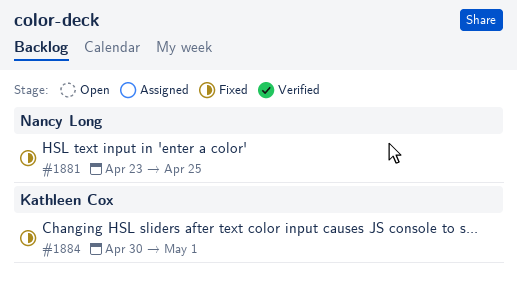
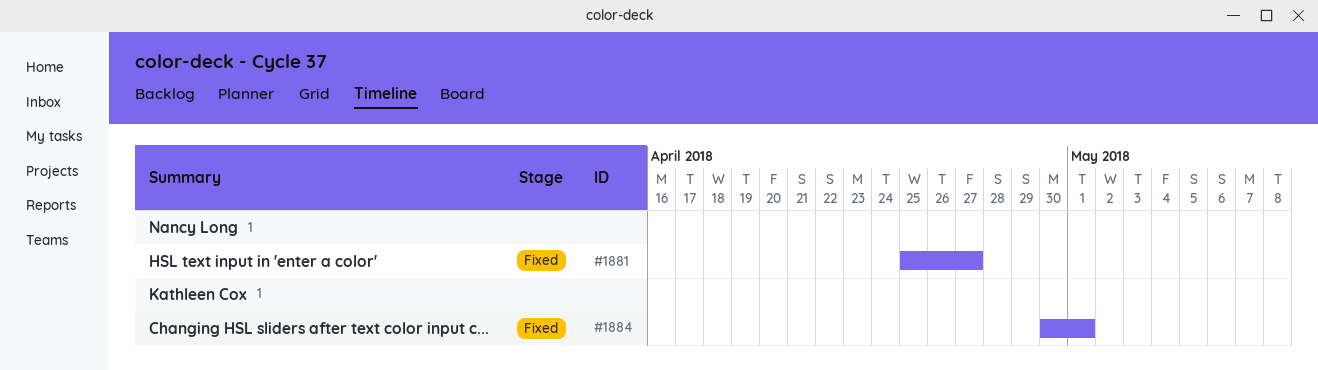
#1881, start: Apr 23 -> Apr 25
#1881, due: Apr 25 -> Apr 27

